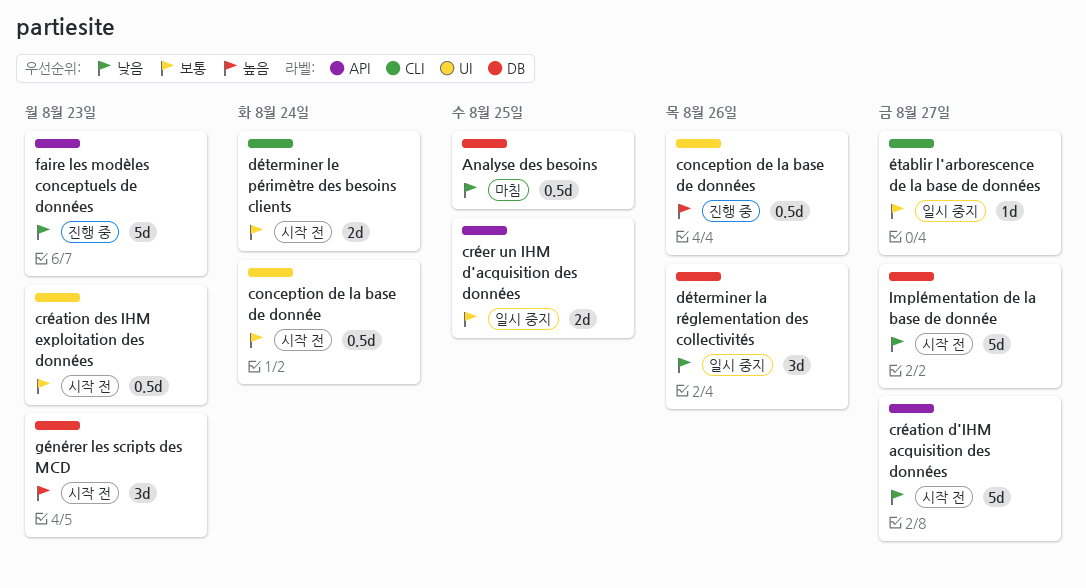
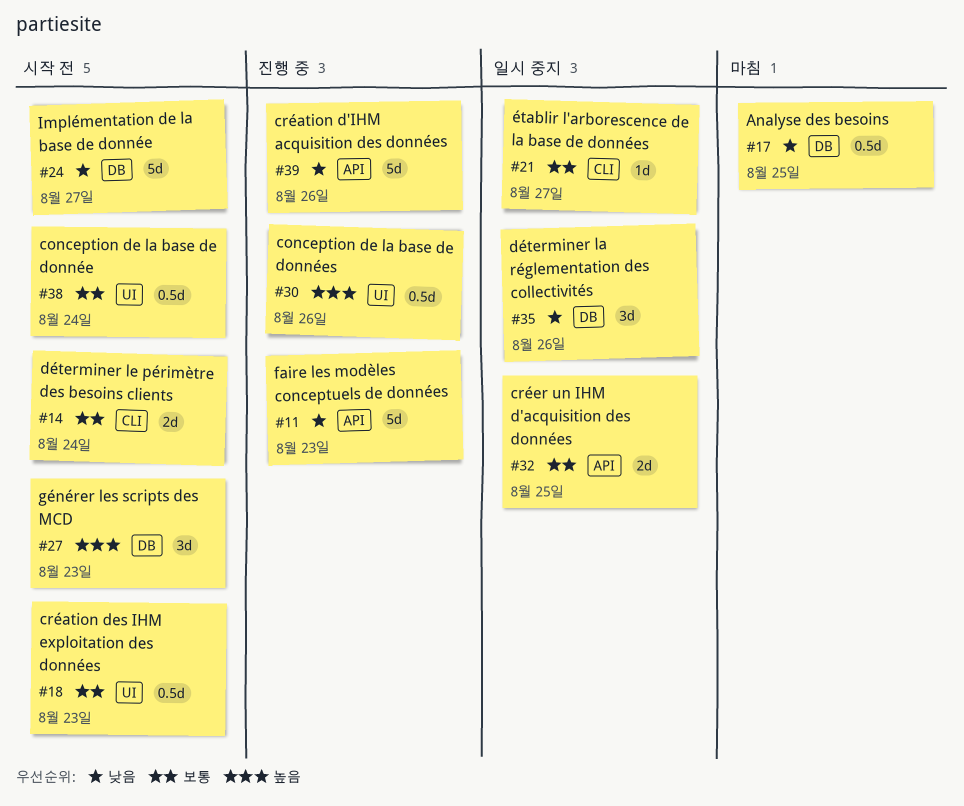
création d'IHM acquisition des données, status: 시작 전 -> 진행 중
création d'IHM acquisition des données, due: Aug 27 -> Aug 26

